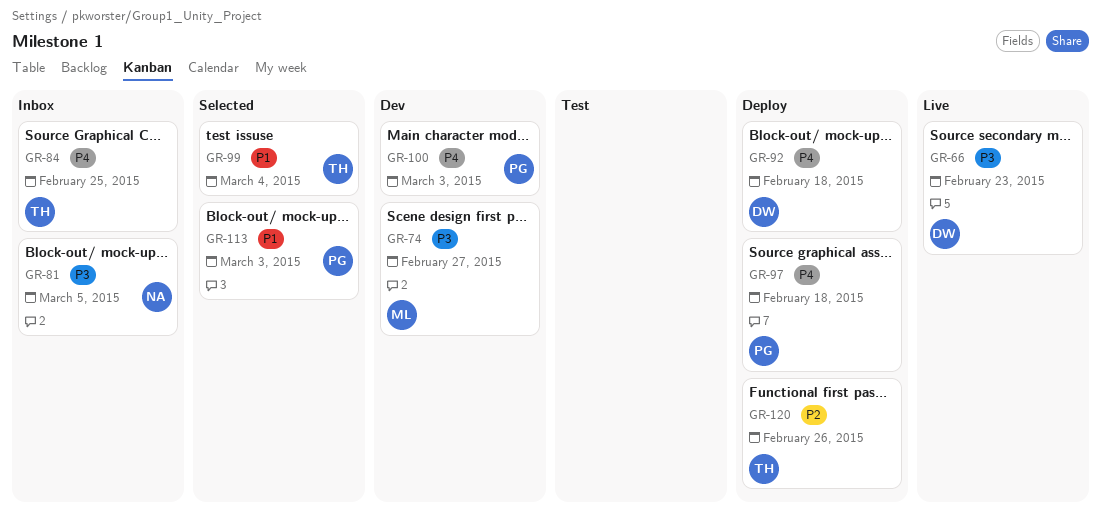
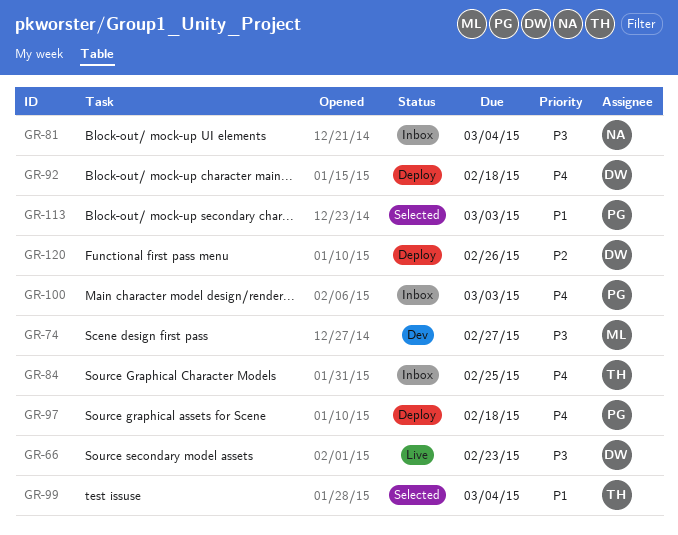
GR-81, due: Mar 5 -> Mar 4
GR-100, status: Dev -> Inbox
GR-120, owner: TH -> DW

